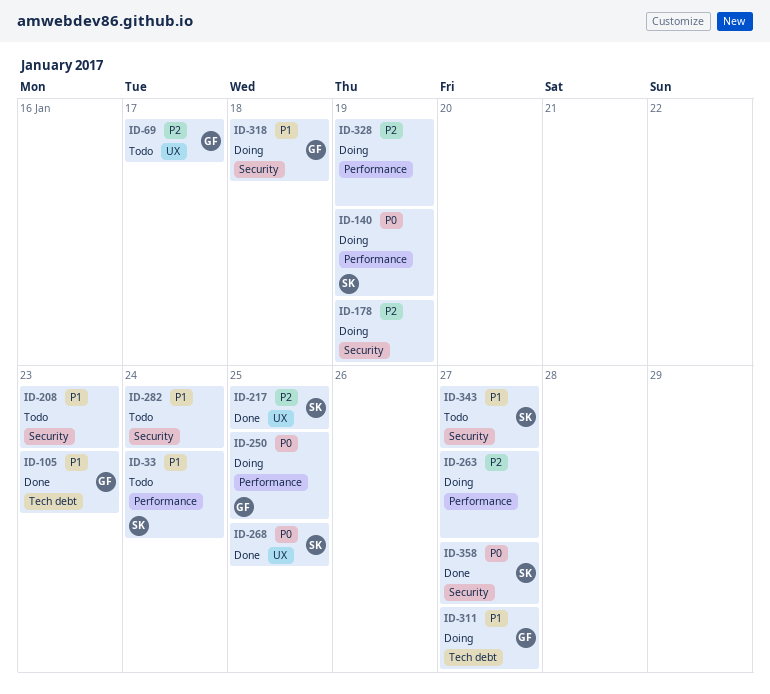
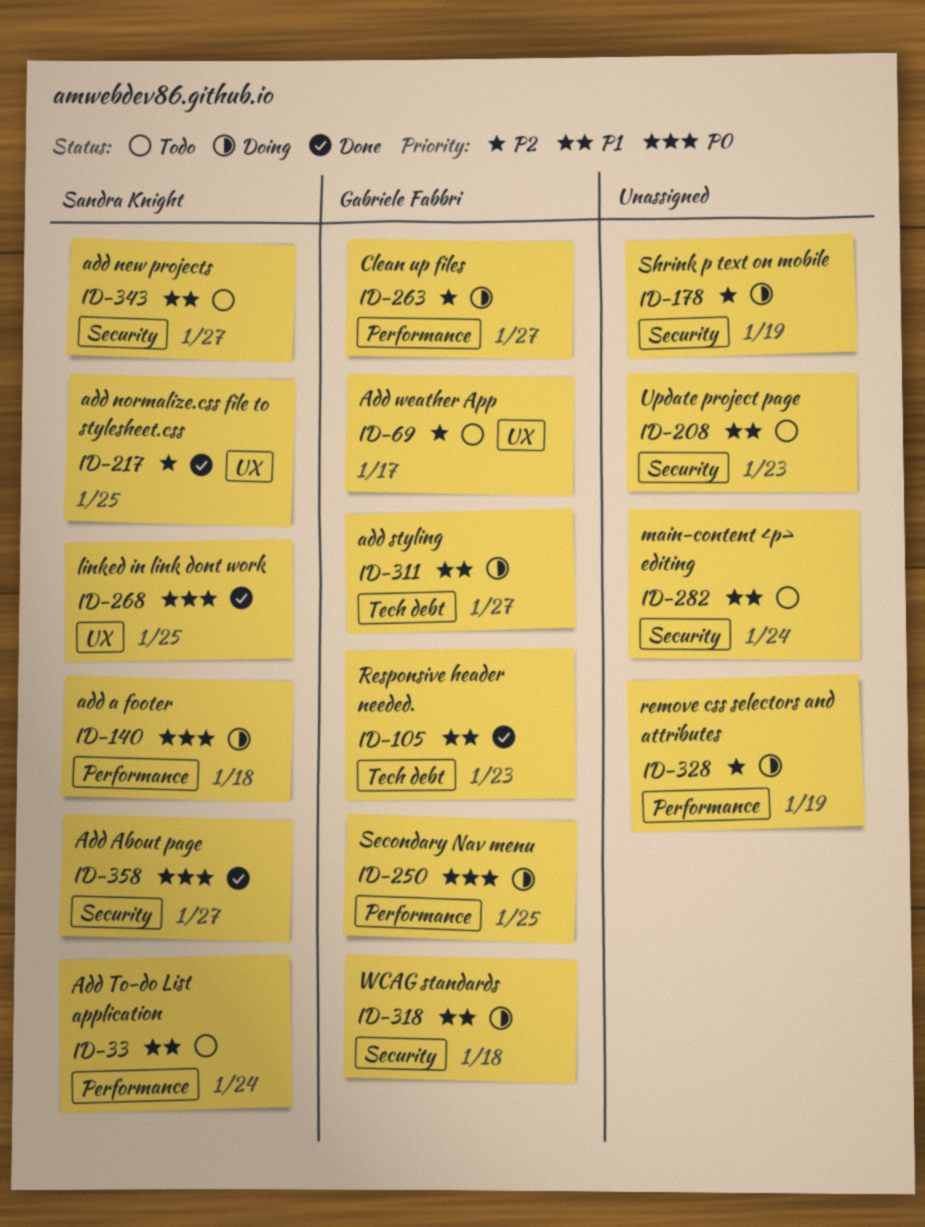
ID-140, due: Jan 19 -> Jan 18
ID-263, owner: none -> Gabriele Fabbri

